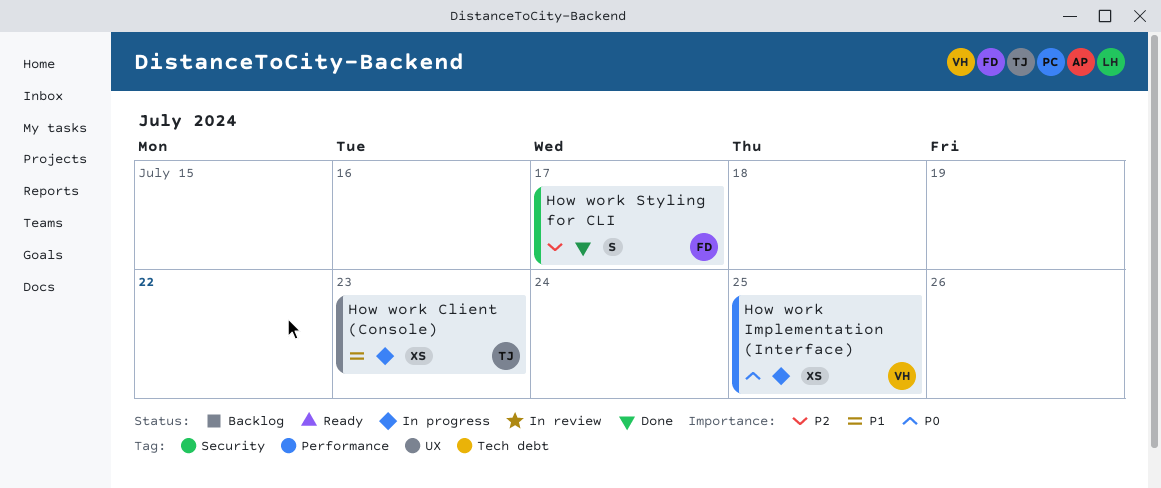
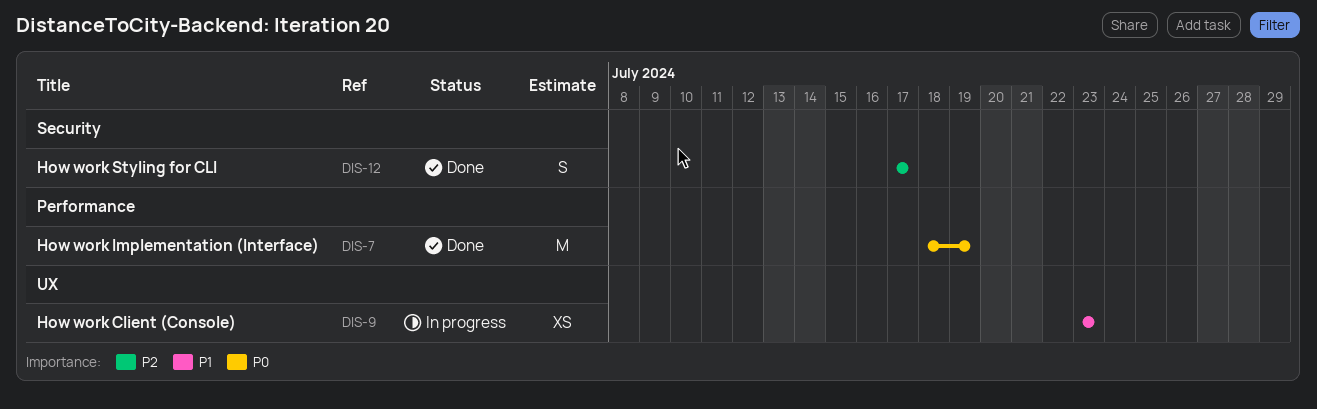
How work Implementation (Interface), status: In progress -> Done
How work Implementation (Interface), estimate: XS -> M
How work Implementation (Interface), due: Jul 25 -> Jul 19

